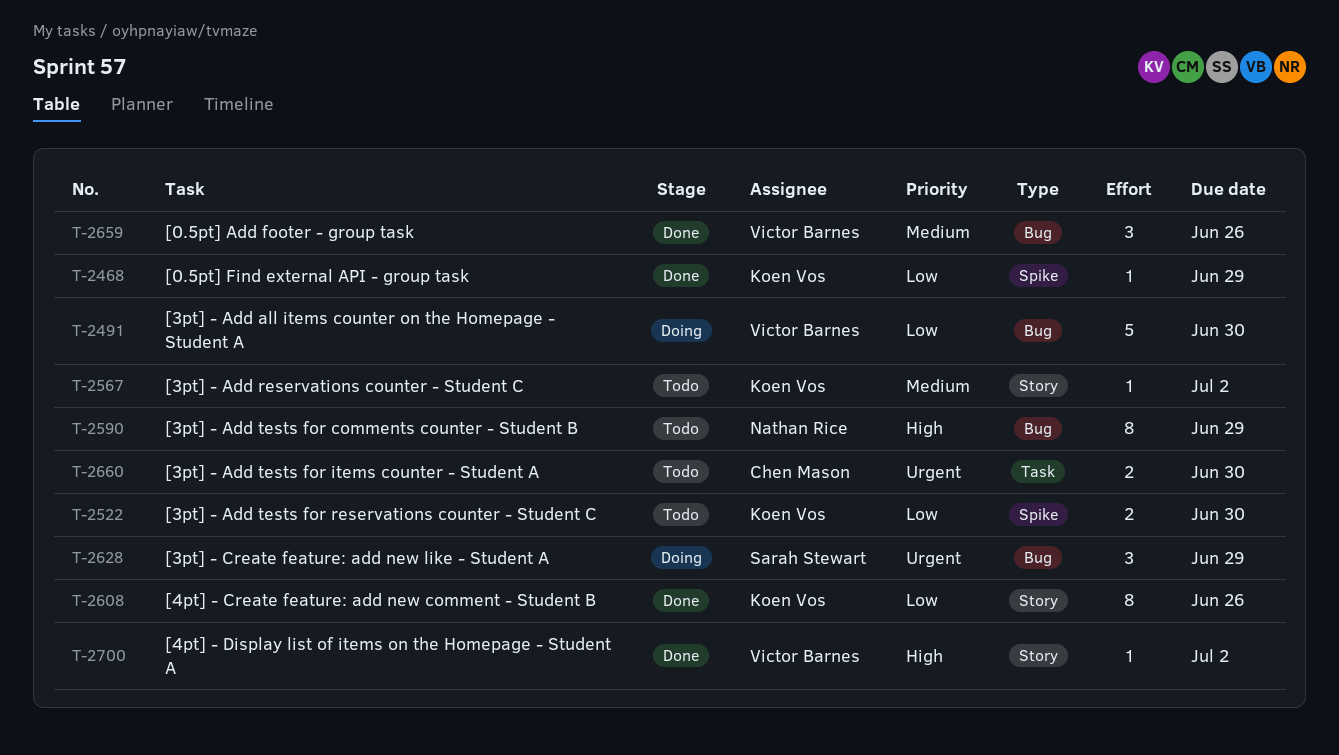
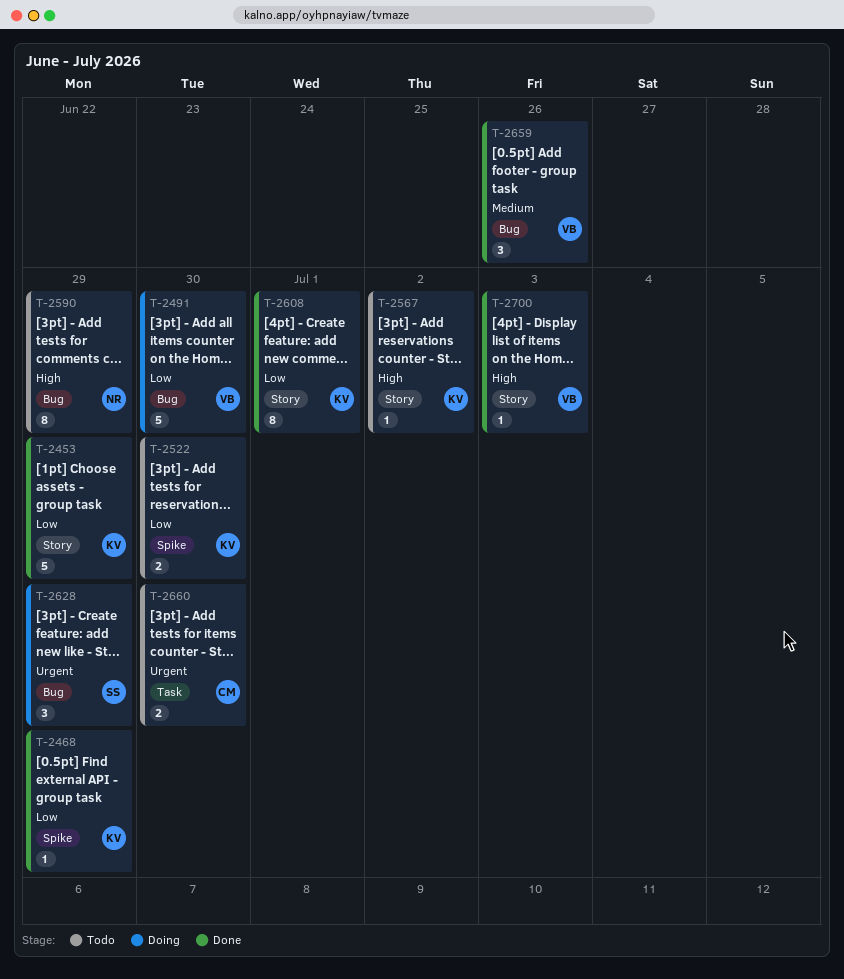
T-2453: none -> present
T-2567, priority: Medium -> High
T-2608, due: Jun 26 -> Jul 1
T-2700, due: Jul 2 -> Jul 3

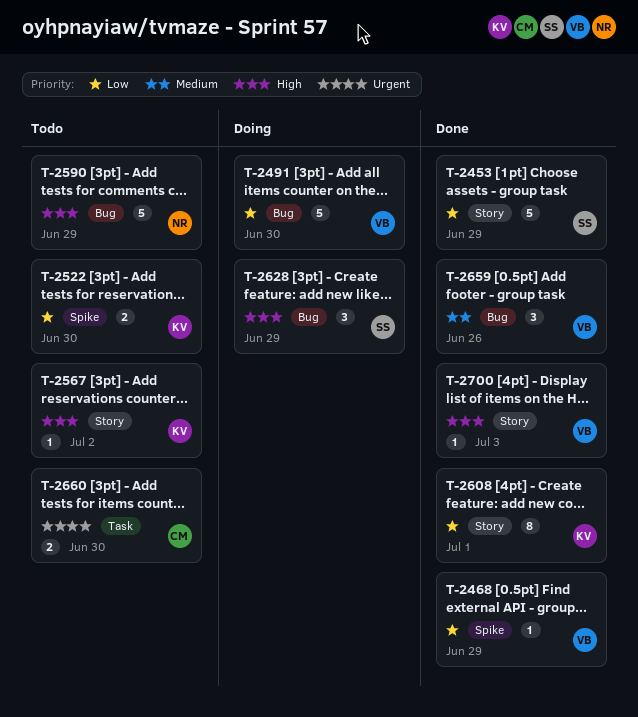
T-2453, owner: KV -> SS
T-2468, owner: KV -> VB
T-2590, estimate: 8 -> 5
T-2628, priority: Urgent -> High

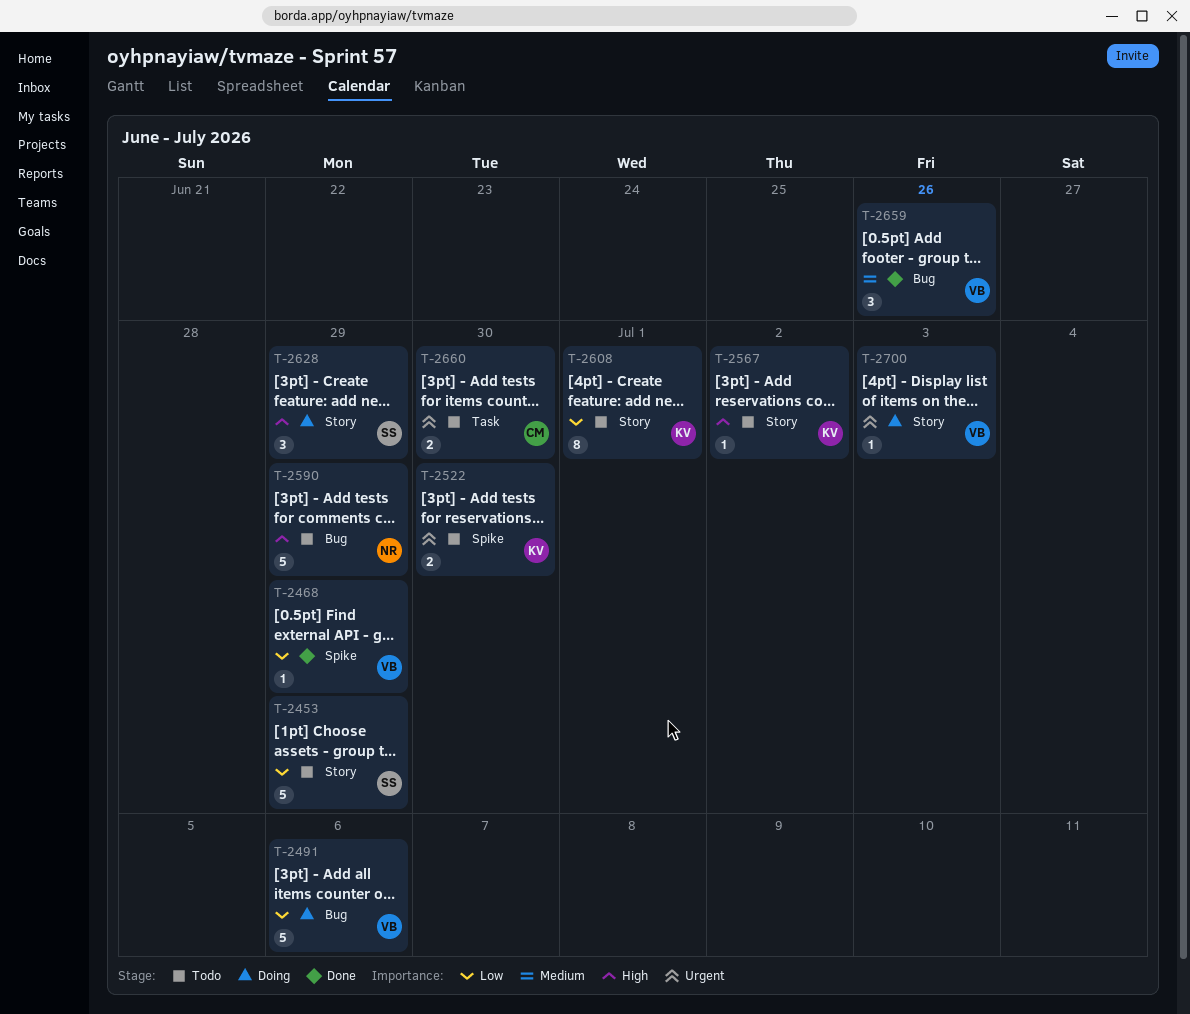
T-2453, status: Done -> Todo
T-2491, due: Jun 30 -> Jul 6
T-2522, priority: Low -> Urgent
T-2608, status: Done -> Todo
T-2628, label: Bug -> Story
T-2700, status: Done -> Doing
T-2700, priority: High -> Urgent

